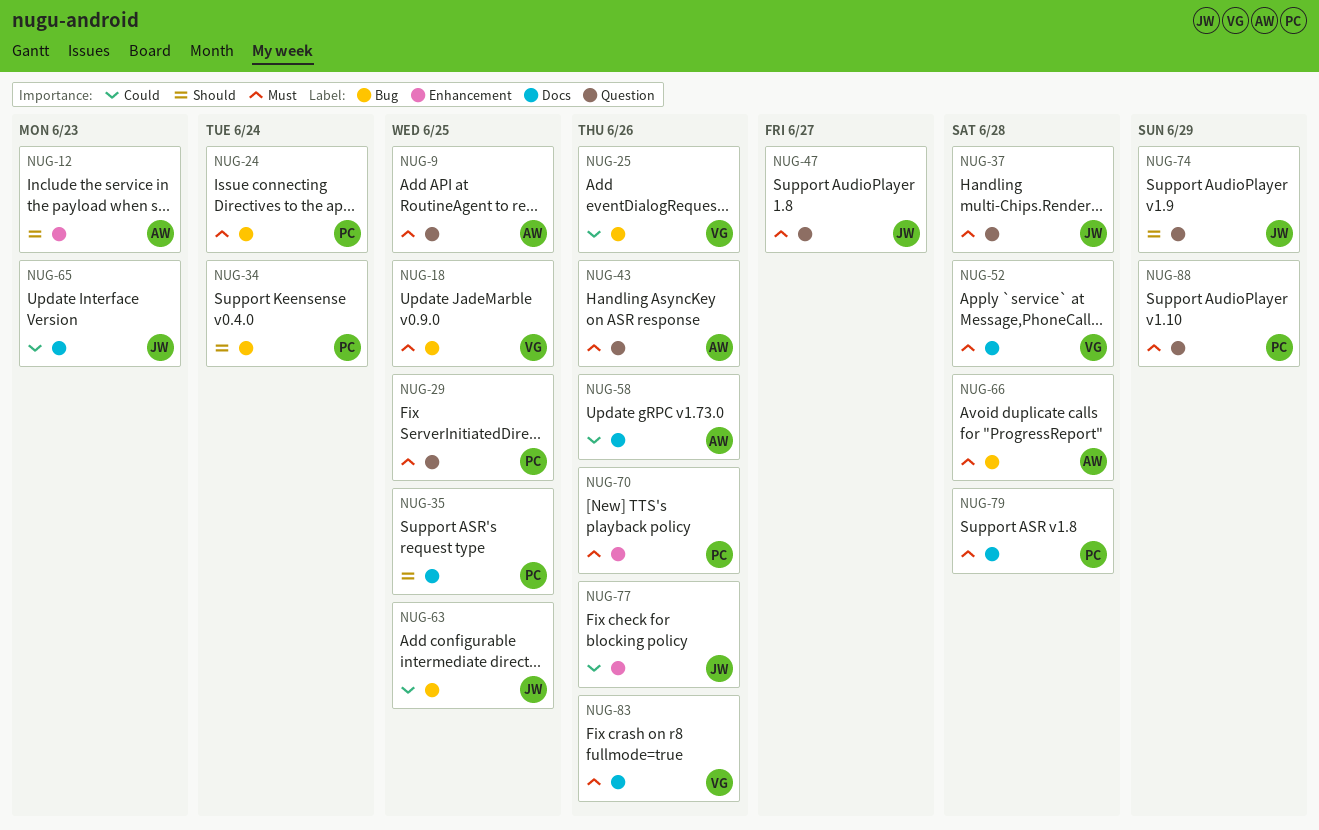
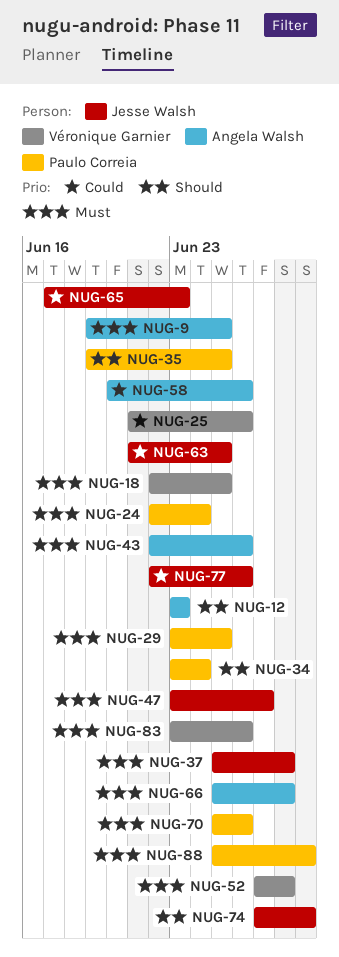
NUG-79: present -> none

